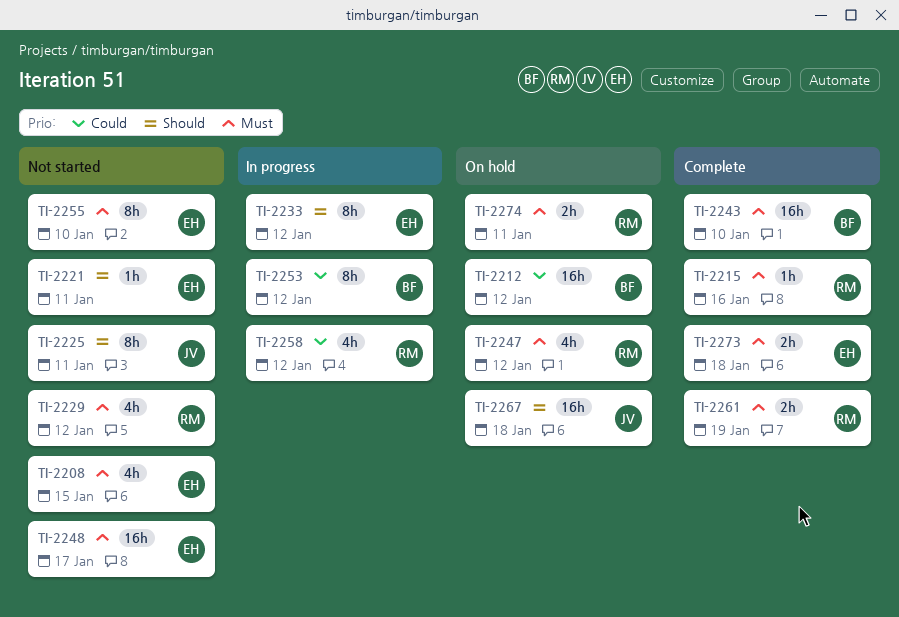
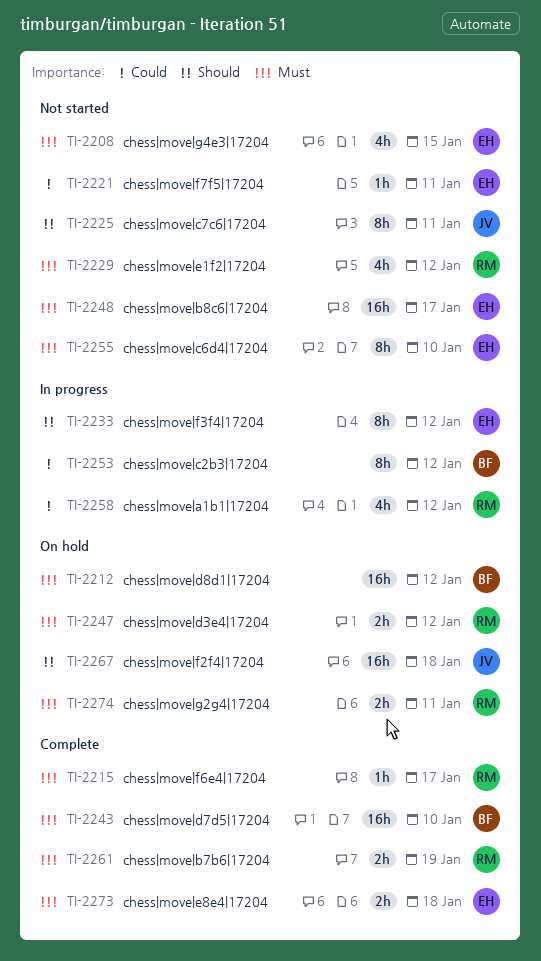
TI-2212, priority: Could -> Must
TI-2215, due: Jan 16 -> Jan 17
TI-2221, priority: Should -> Could
TI-2247, estimate: 4h -> 2h

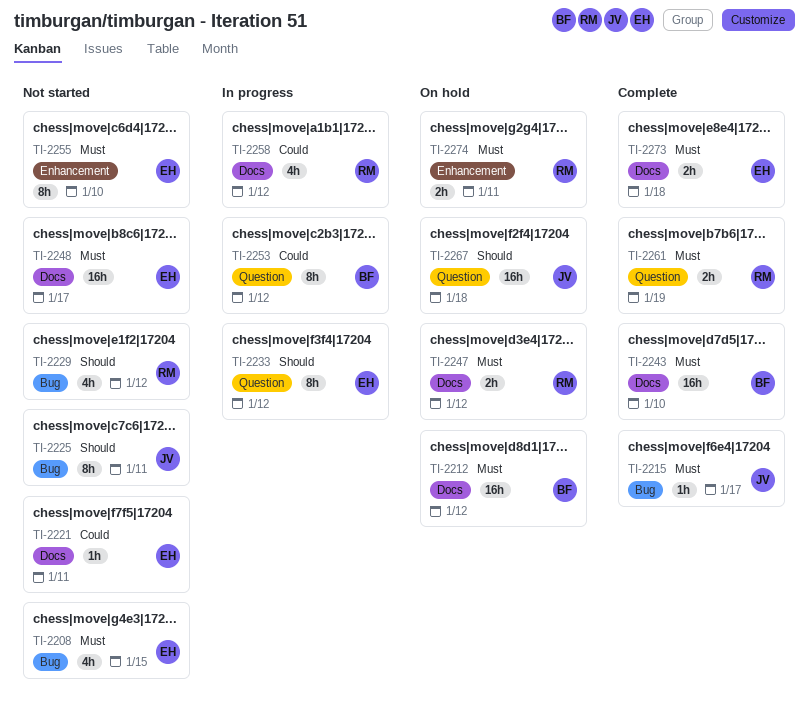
TI-2215, owner: RM -> JV
TI-2229, priority: Must -> Should

